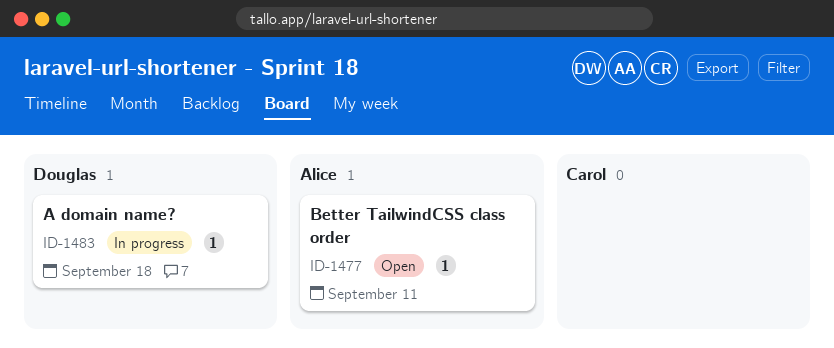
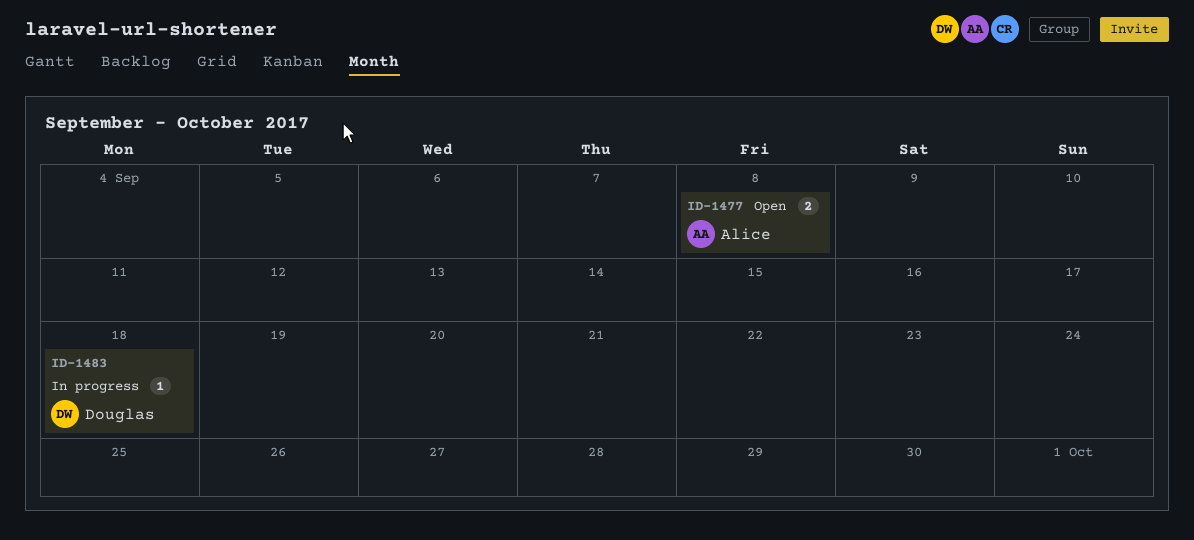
ID-1477, estimate: 1 -> 2
ID-1477, due: Sep 11 -> Sep 8

